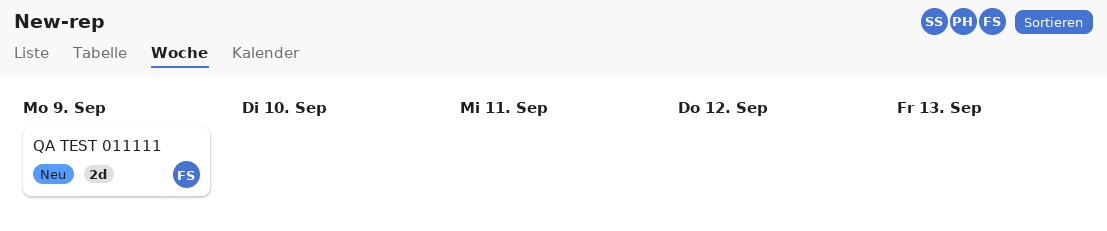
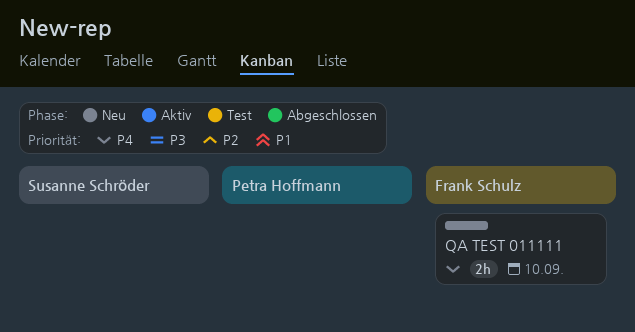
QA TEST 011111, estimate: 2d -> 2h
QA TEST 011111, due: Sep 9 -> Sep 10

